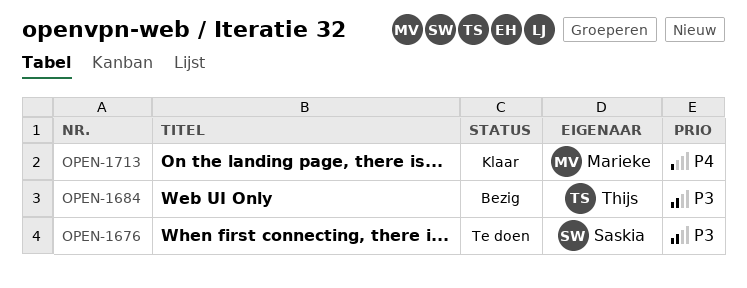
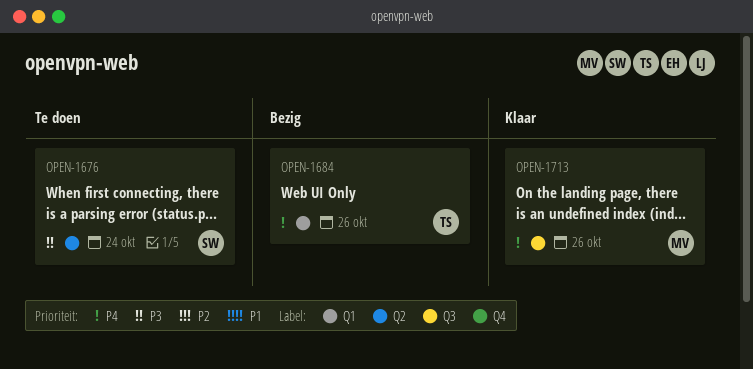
OPEN-1684, priority: P3 -> P4

